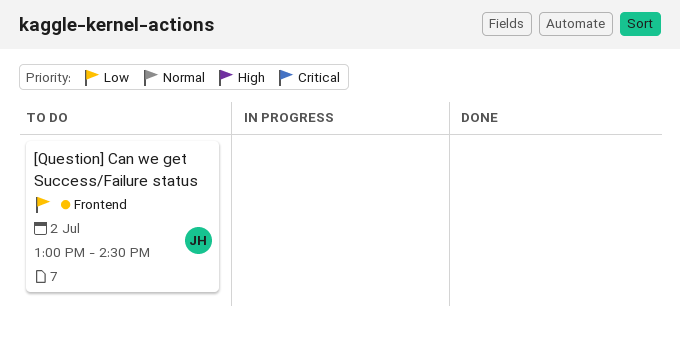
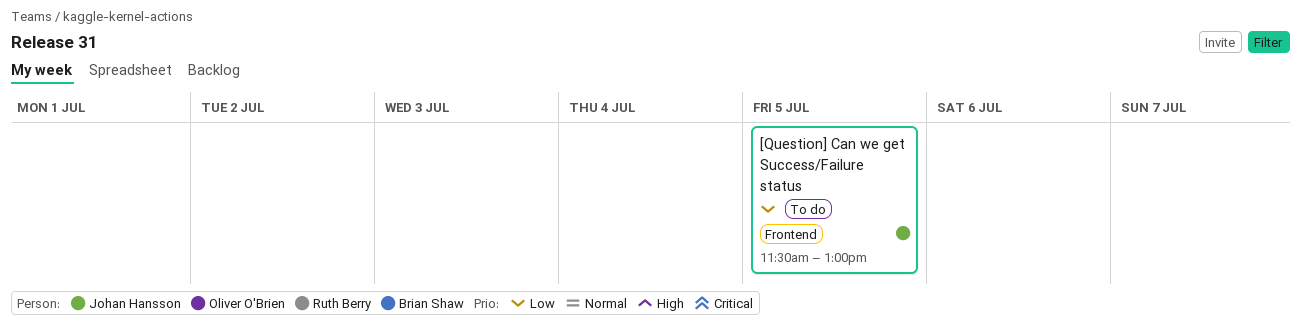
[Question] Can we get Success/Failure status, day: Jul 2 -> Jul 5
[Question] Can we get Success/Failure status, begins: 13:00 -> 11:30
[Question] Can we get Success/Failure status, ends: 14:30 -> 13:00

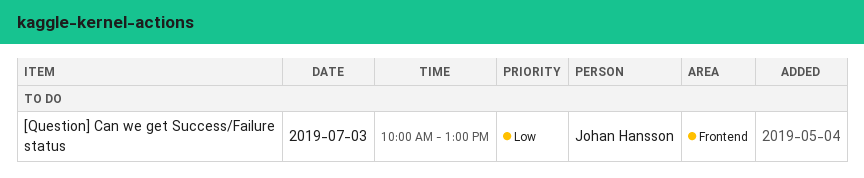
[Question] Can we get Success/Failure status, day: Jul 5 -> Jul 3
[Question] Can we get Success/Failure status, begins: 11:30 -> 10:00

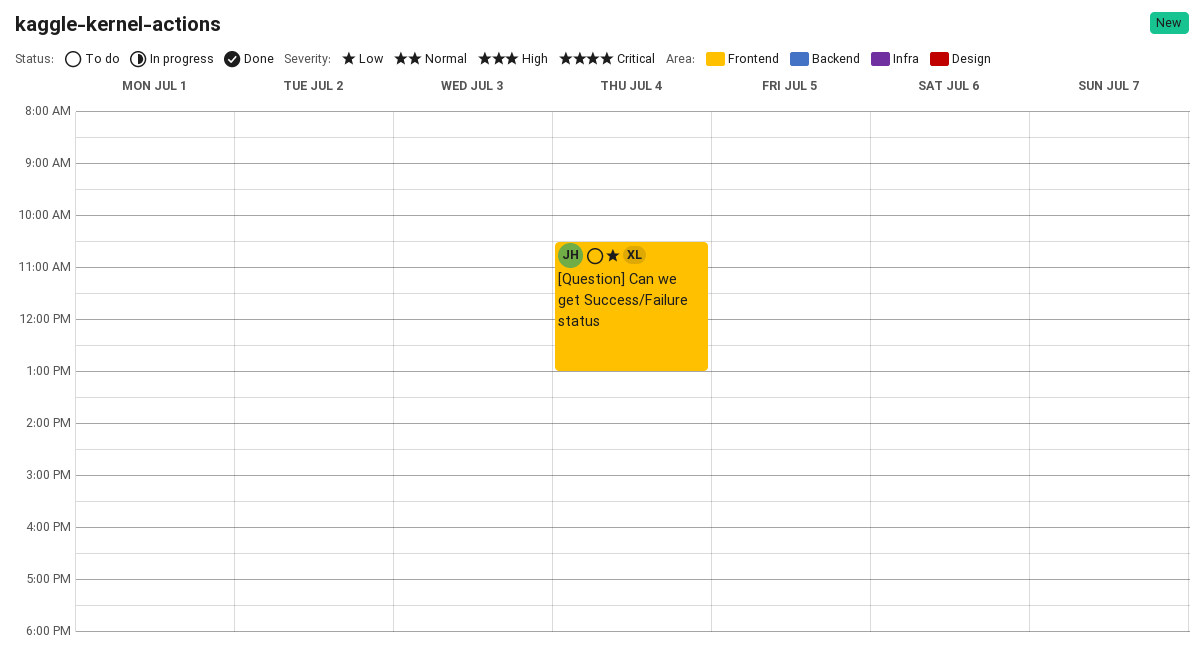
[Question] Can we get Success/Failure status, day: Jul 3 -> Jul 4
[Question] Can we get Success/Failure status, begins: 10:00 -> 10:30

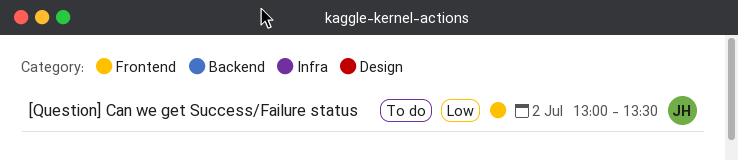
[Question] Can we get Success/Failure status, day: Jul 4 -> Jul 2
[Question] Can we get Success/Failure status, begins: 10:30 -> 13:00
[Question] Can we get Success/Failure status, ends: 13:00 -> 13:30

